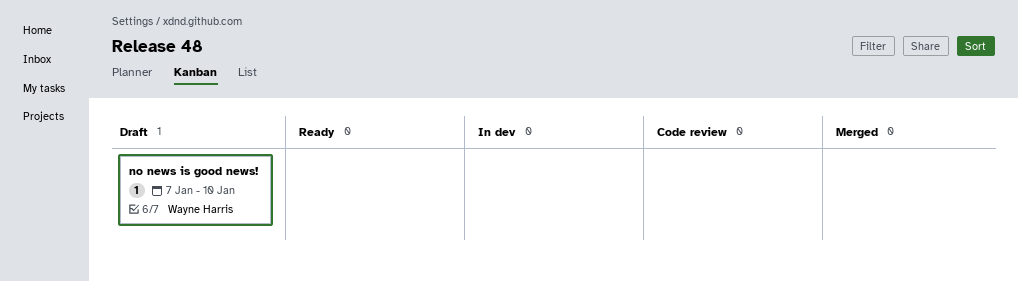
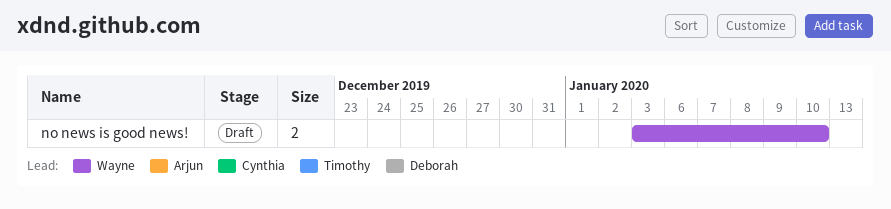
no news is good news!, estimate: 1 -> 2
no news is good news!, start: Jan 7 -> Jan 3

